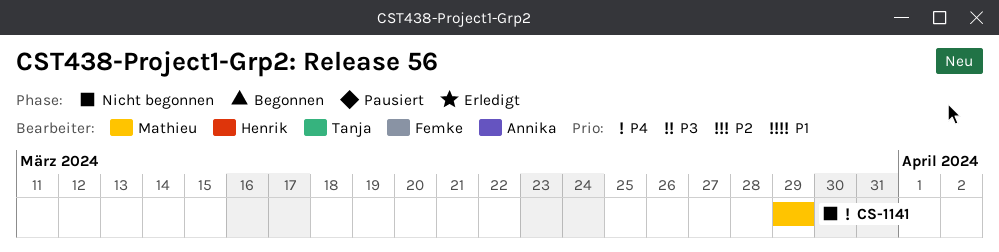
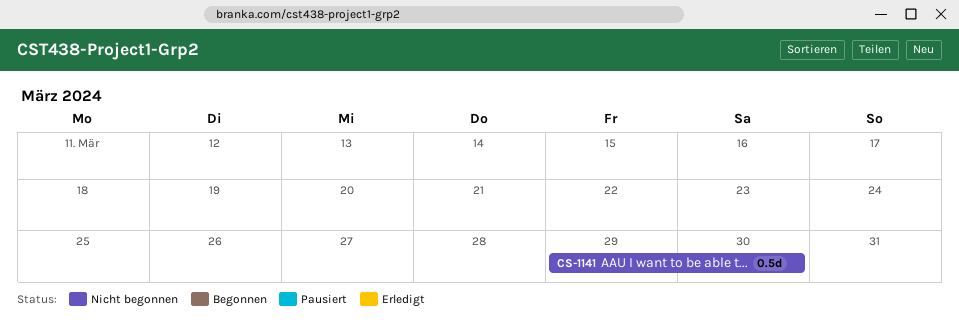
CS-1141, due: Mar 29 -> Mar 30

